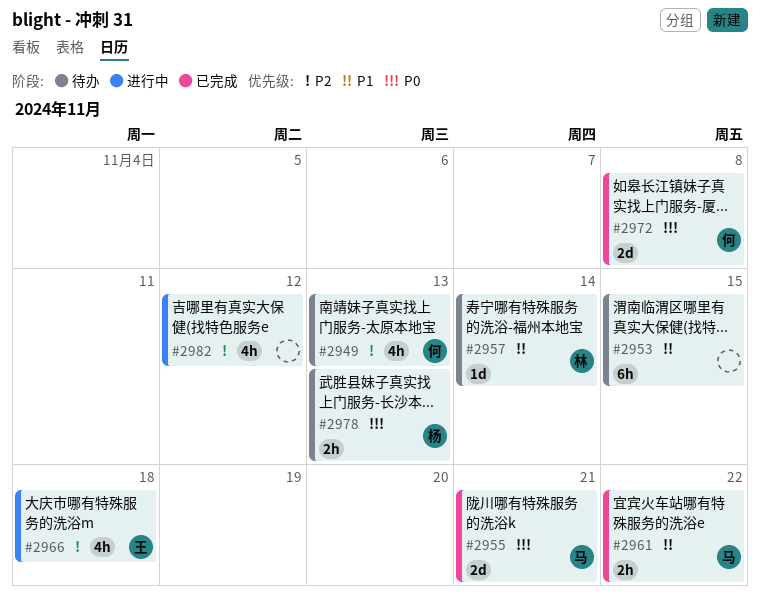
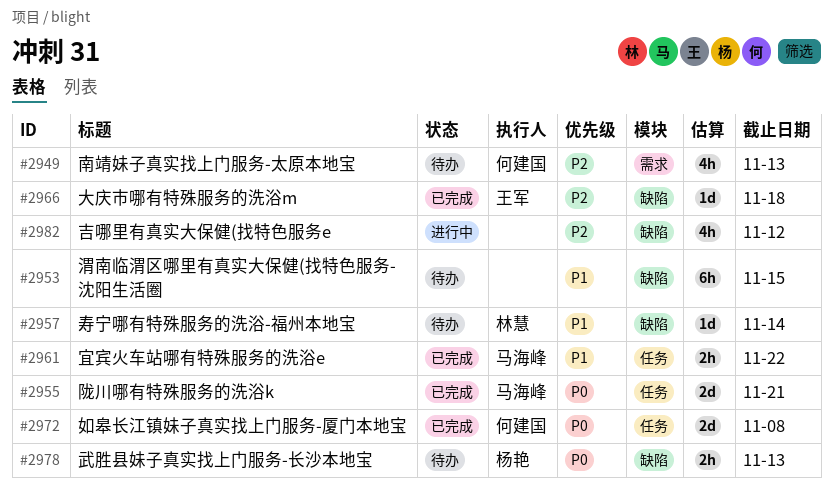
#2966, status: 进行中 -> 已完成
#2966, estimate: 4h -> 1d

